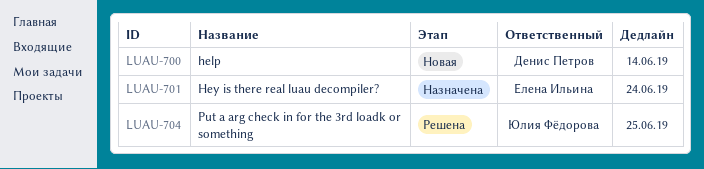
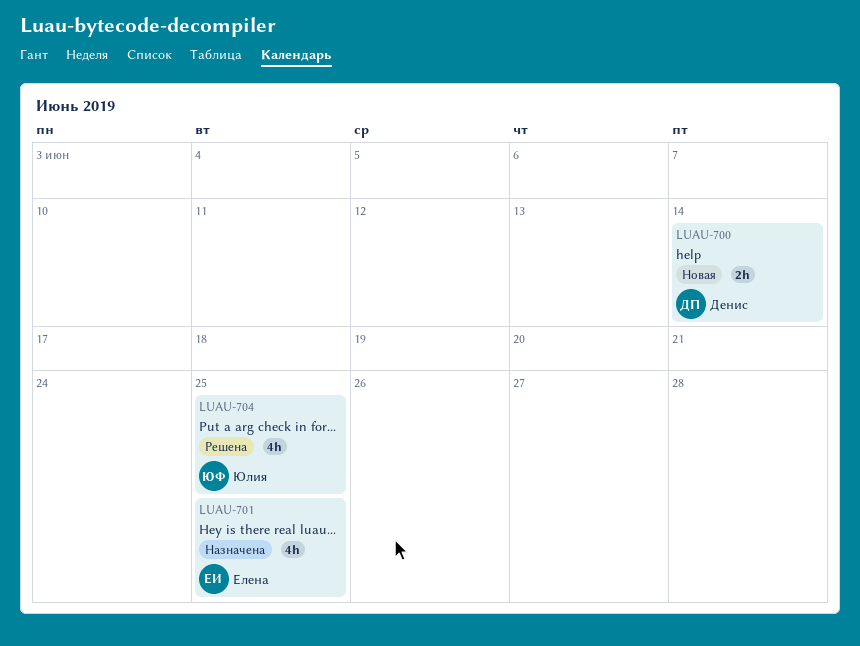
LUAU-701, due: Jun 24 -> Jun 25

